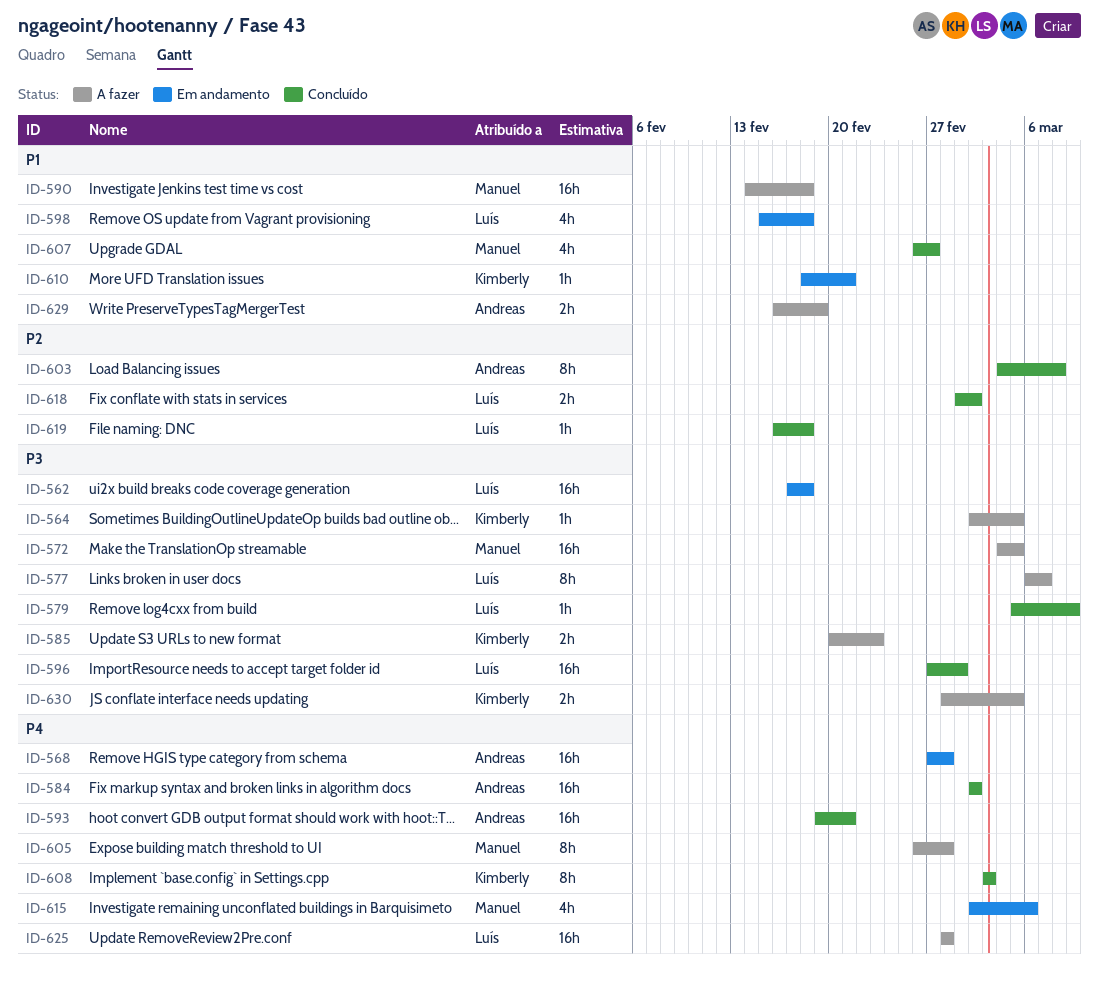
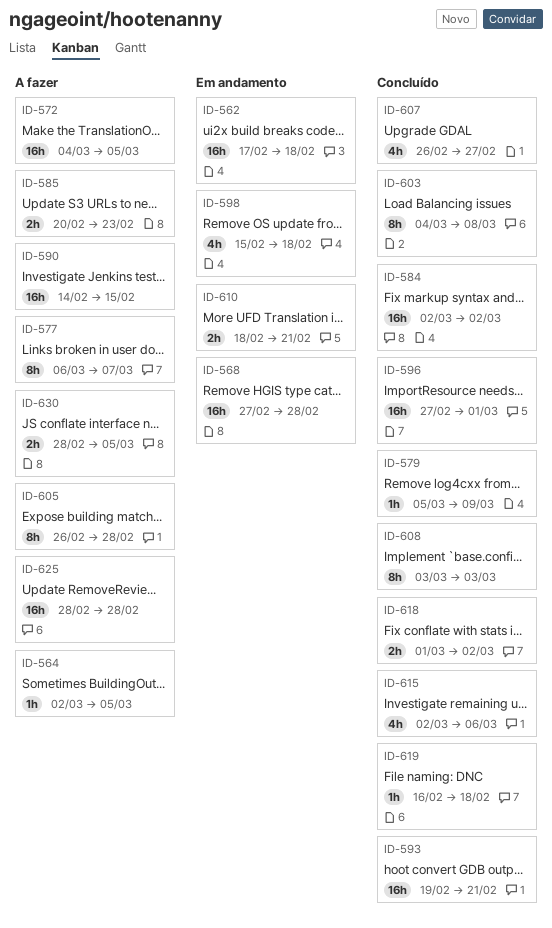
ID-590, due: Feb 18 -> Feb 15
ID-610, estimate: 1h -> 2h
ID-615, status: Em andamento -> Concluído
ID-629: present -> none

